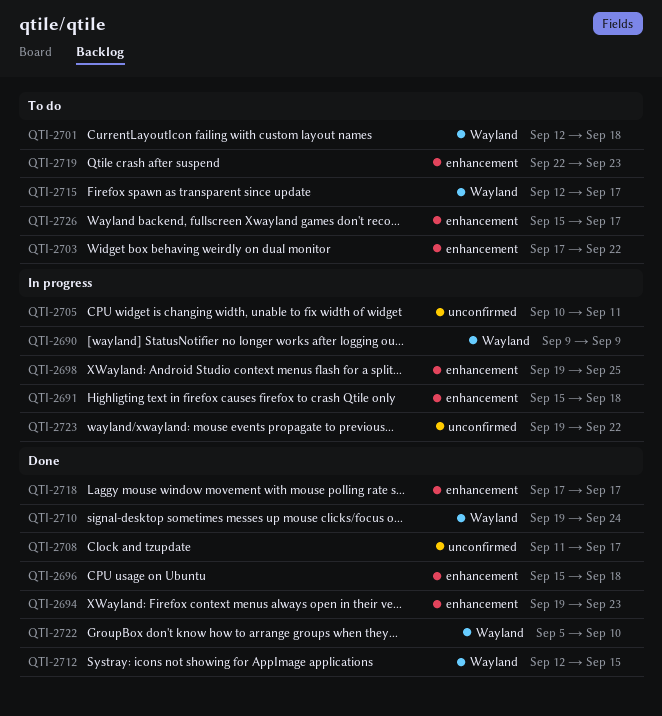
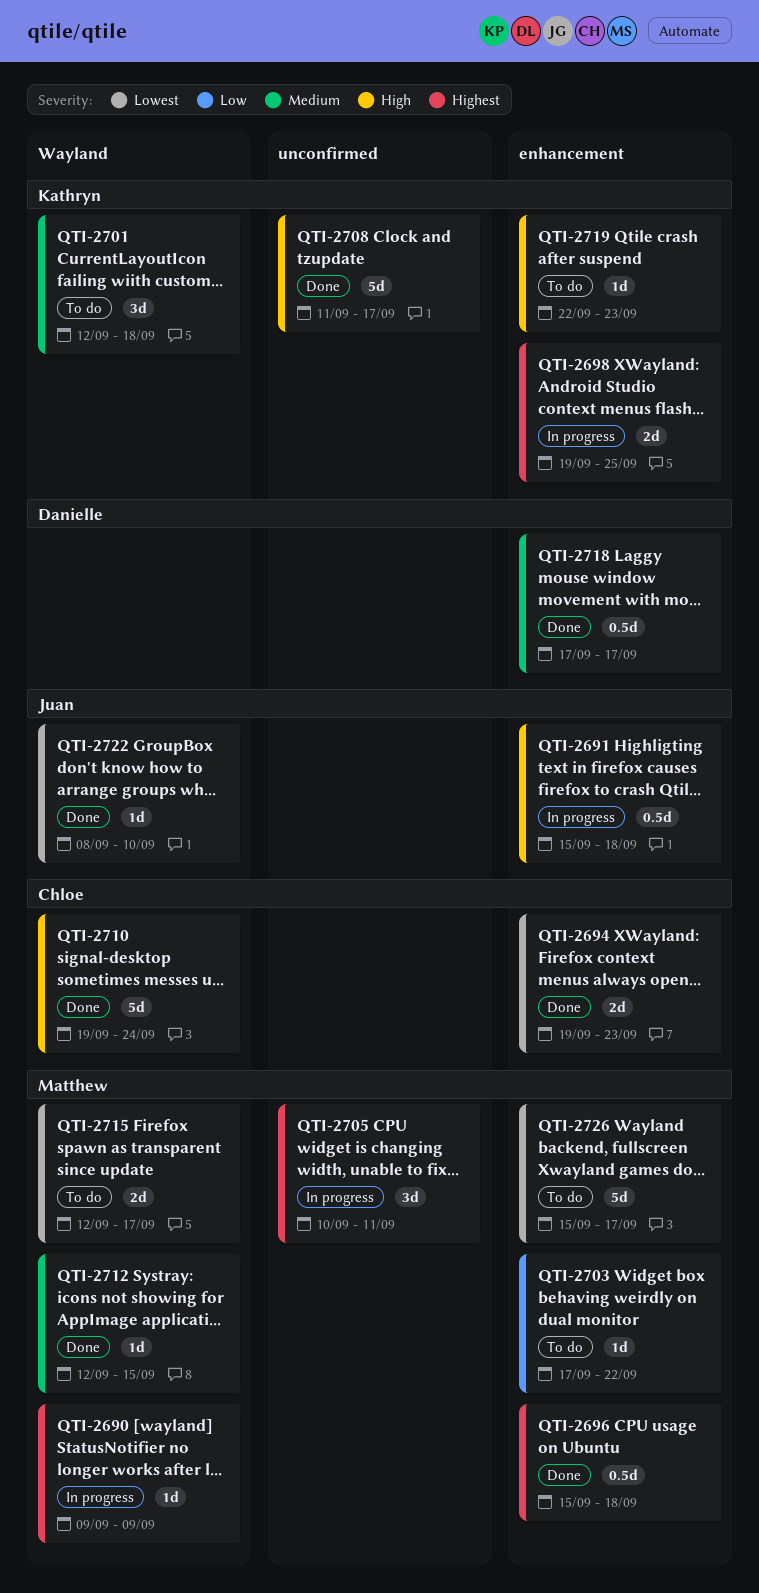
QTI-2722, start: Sep 5 -> Sep 8
QTI-2723: present -> none

